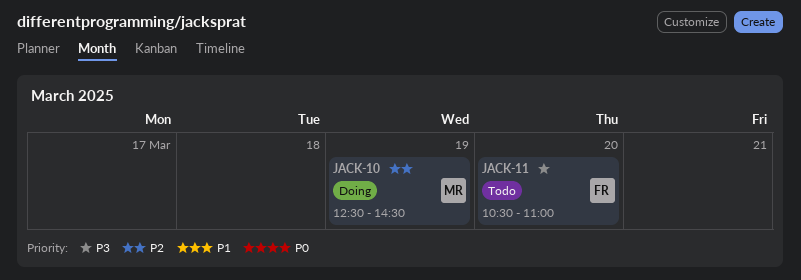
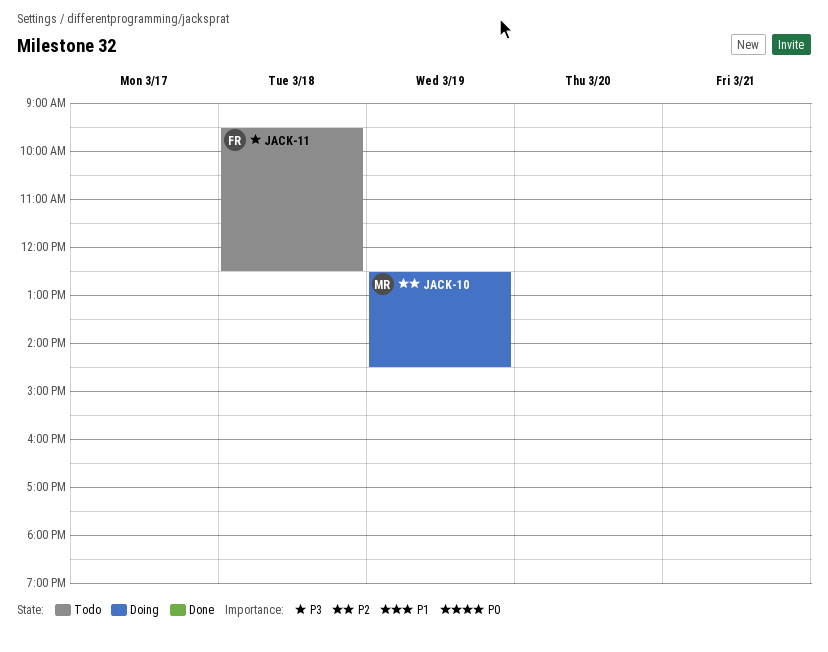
JACK-11, day: Mar 20 -> Mar 18
JACK-11, begins: 10:30 -> 09:30
JACK-11, ends: 11:00 -> 12:30

